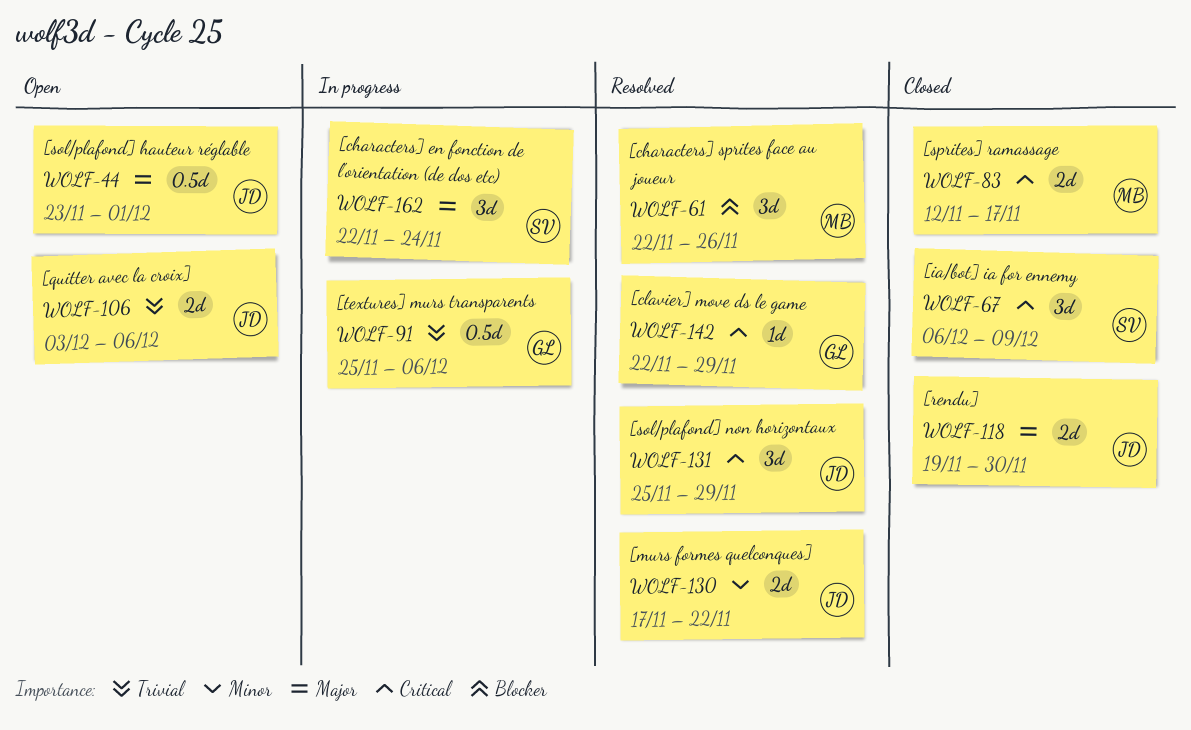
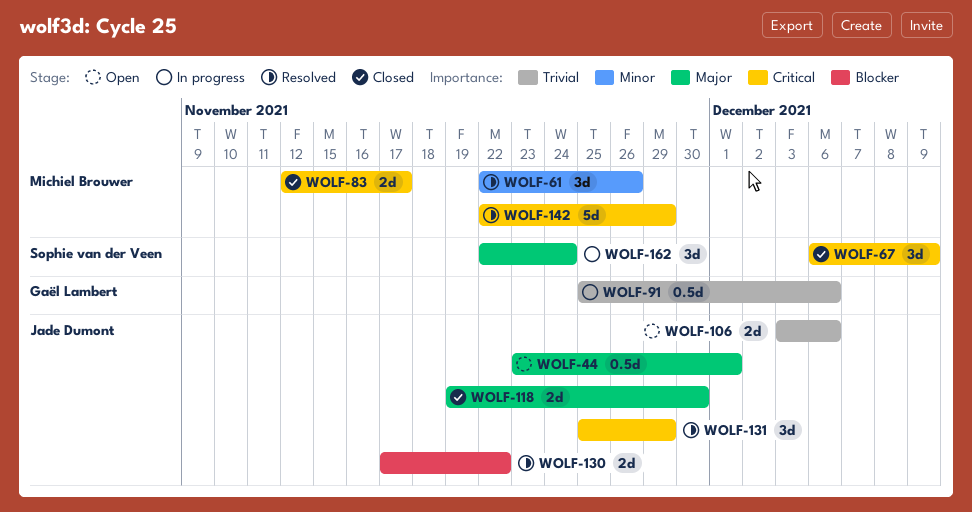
WOLF-61, priority: Blocker -> Minor
WOLF-130, priority: Minor -> Blocker
WOLF-142, owner: Gaël Lambert -> Michiel Brouwer
WOLF-142, estimate: 1d -> 5d

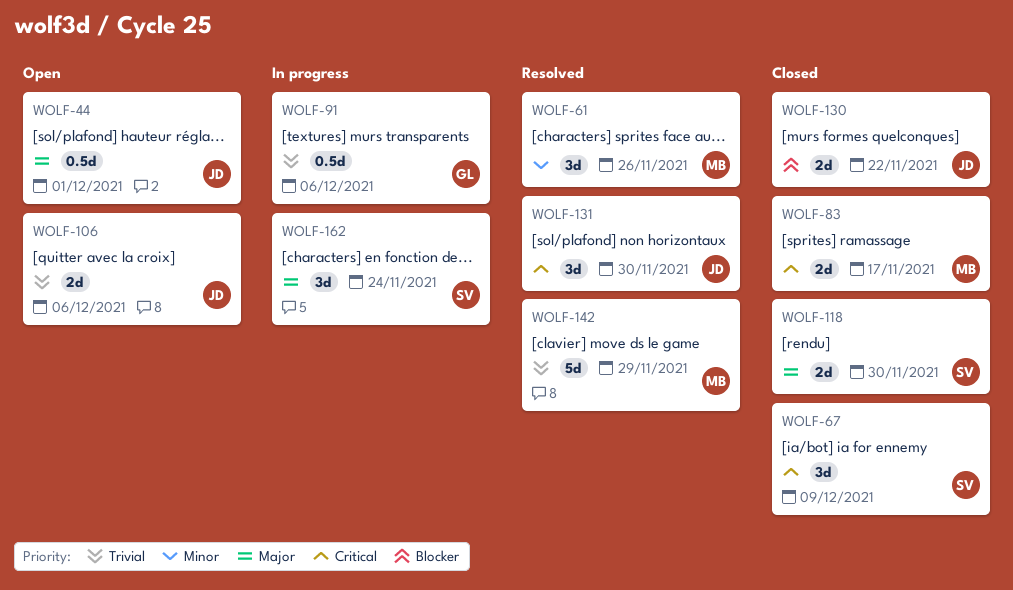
WOLF-118, owner: Jade Dumont -> Sophie van der Veen
WOLF-130, status: Resolved -> Closed
WOLF-131, due: Nov 29 -> Nov 30
WOLF-142, priority: Critical -> Trivial

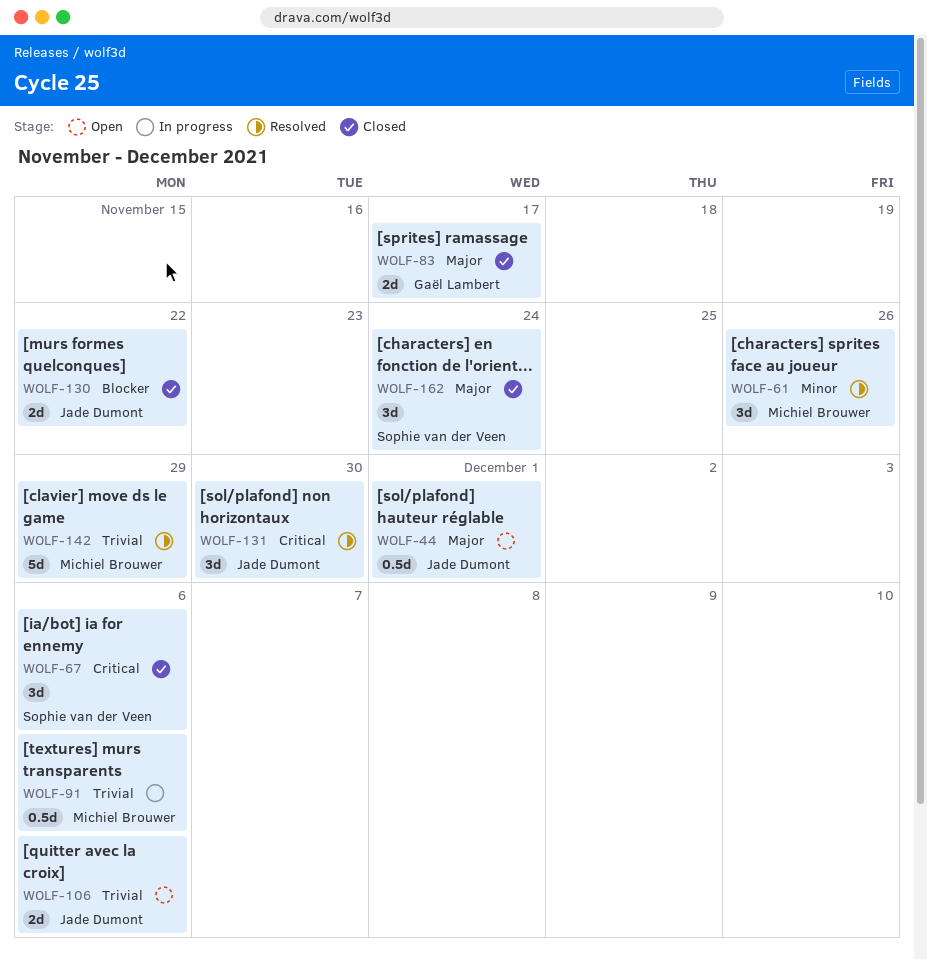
WOLF-67, due: Dec 9 -> Dec 6
WOLF-83, owner: Michiel Brouwer -> Gaël Lambert
WOLF-83, priority: Critical -> Major
WOLF-91, owner: Gaël Lambert -> Michiel Brouwer
WOLF-118: present -> none
WOLF-162, status: In progress -> Closed

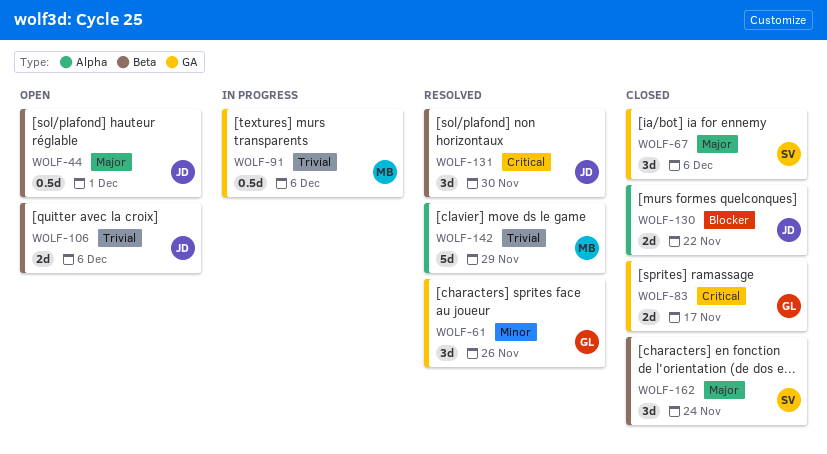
WOLF-61, owner: Michiel Brouwer -> Gaël Lambert
WOLF-67, priority: Critical -> Major
WOLF-83, priority: Major -> Critical

